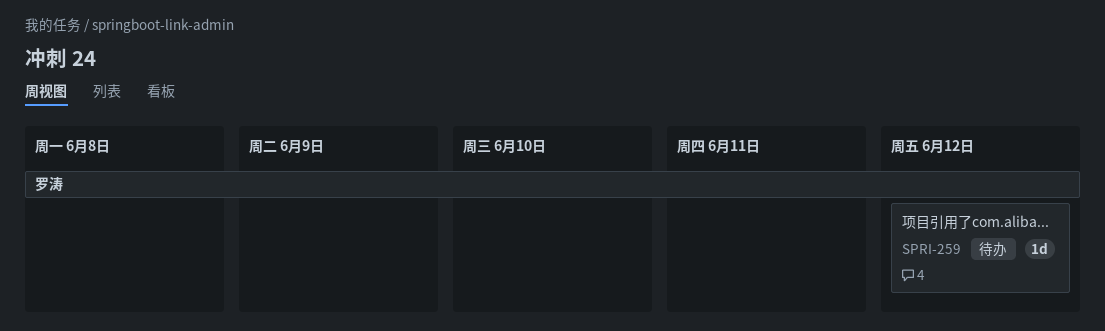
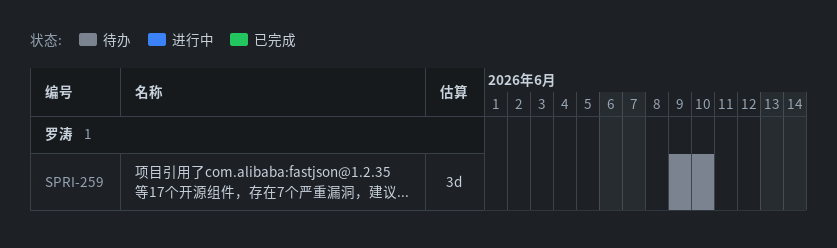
SPRI-259, estimate: 1d -> 3d
SPRI-259, due: Jun 12 -> Jun 10

